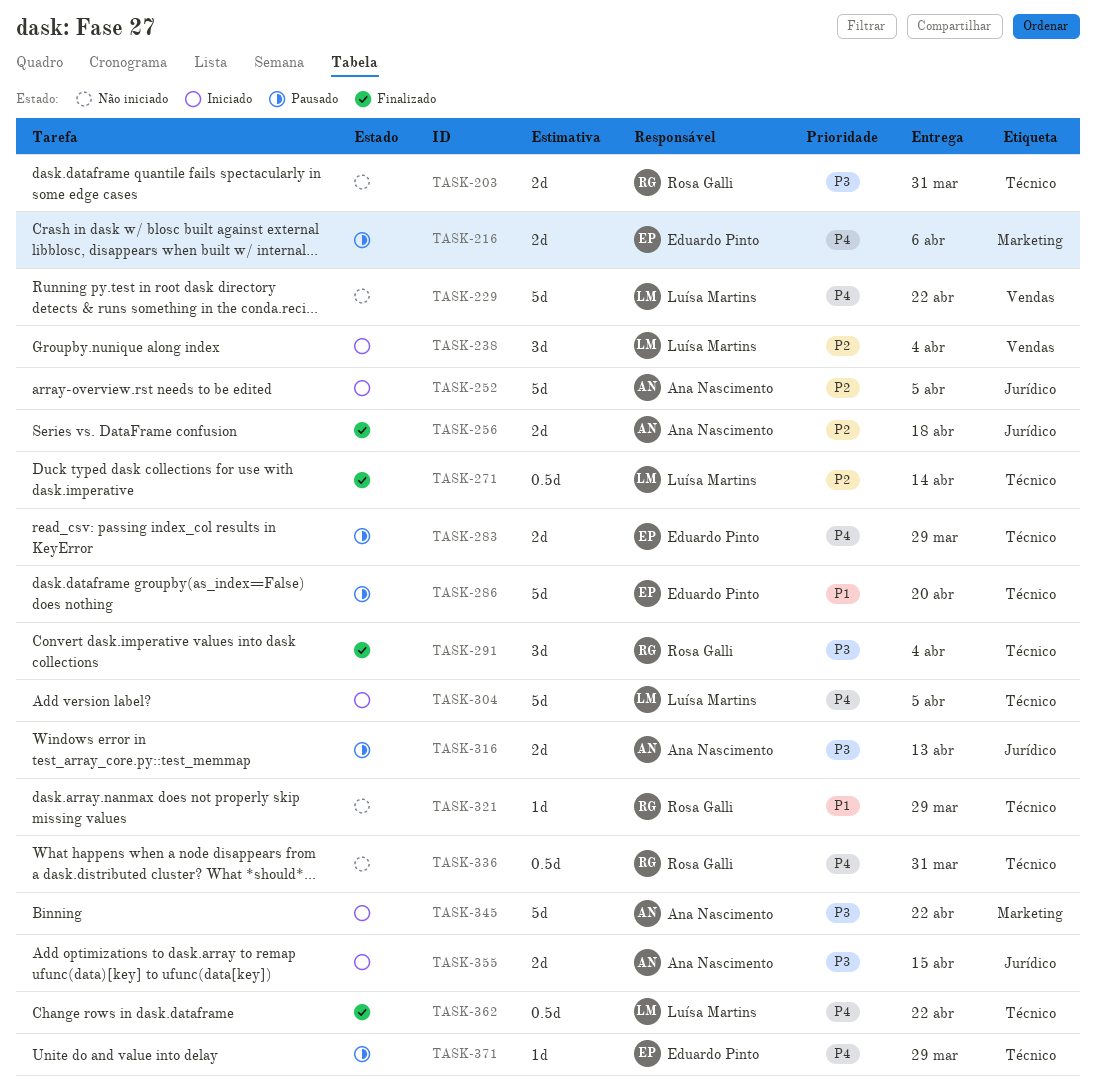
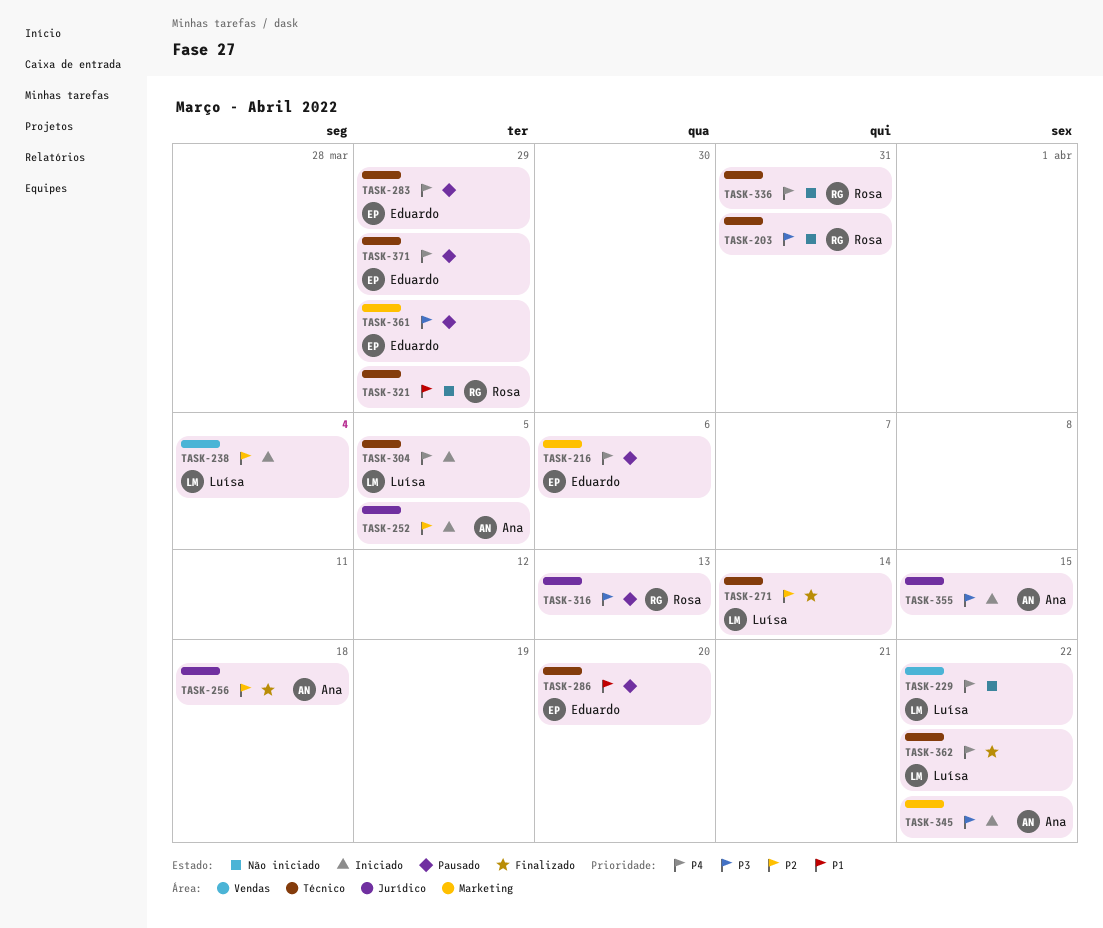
TASK-291: present -> none
TASK-316, owner: Ana Nascimento -> Rosa Galli
TASK-361: none -> present

